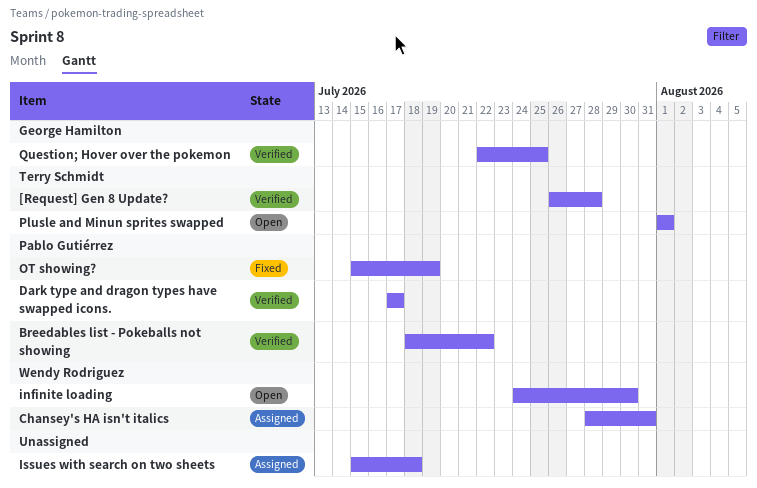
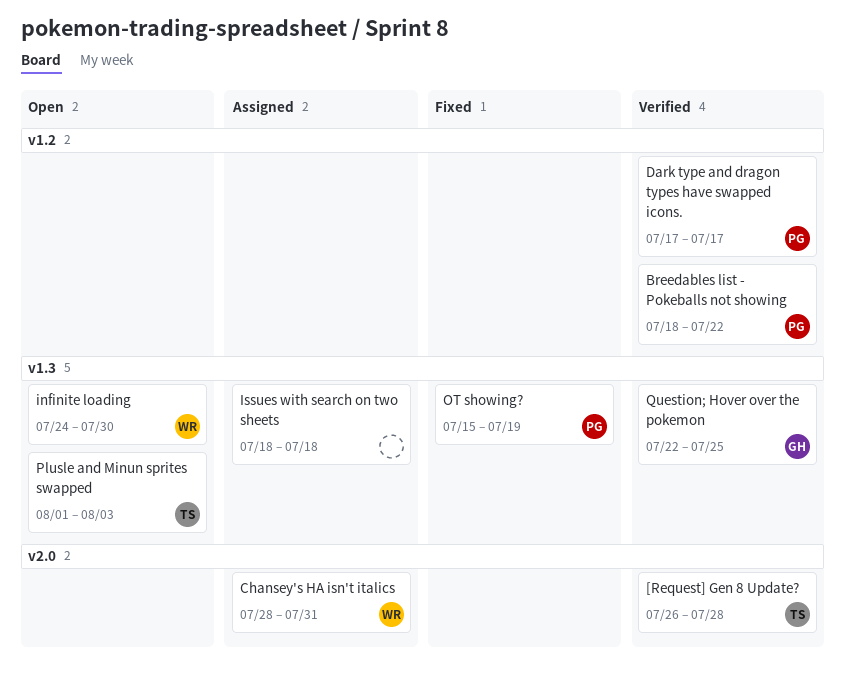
Issues with search on two sheets, start: Jul 15 -> Jul 18
Plusle and Minun sprites swapped, due: Aug 1 -> Aug 3

